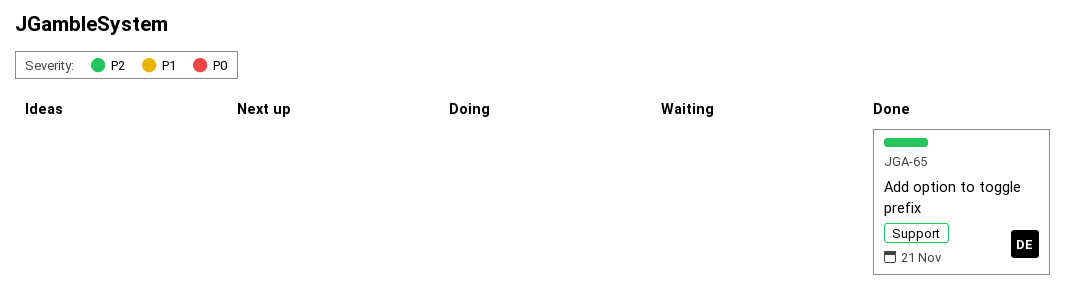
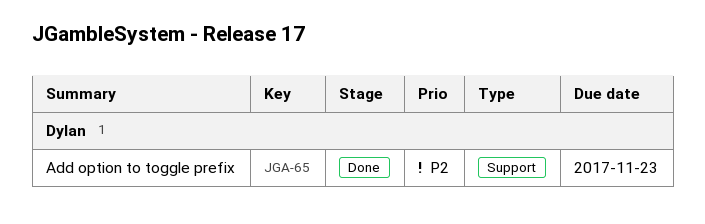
JGA-65, due: Nov 21 -> Nov 23

